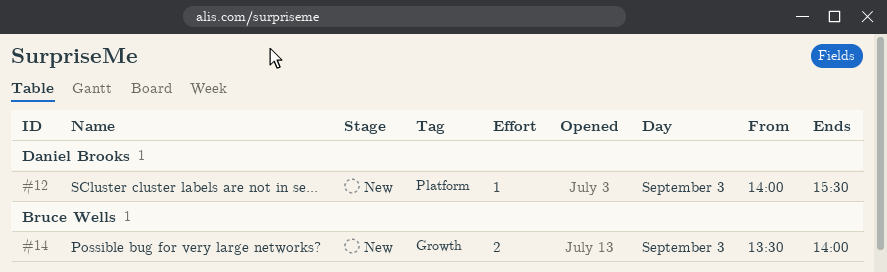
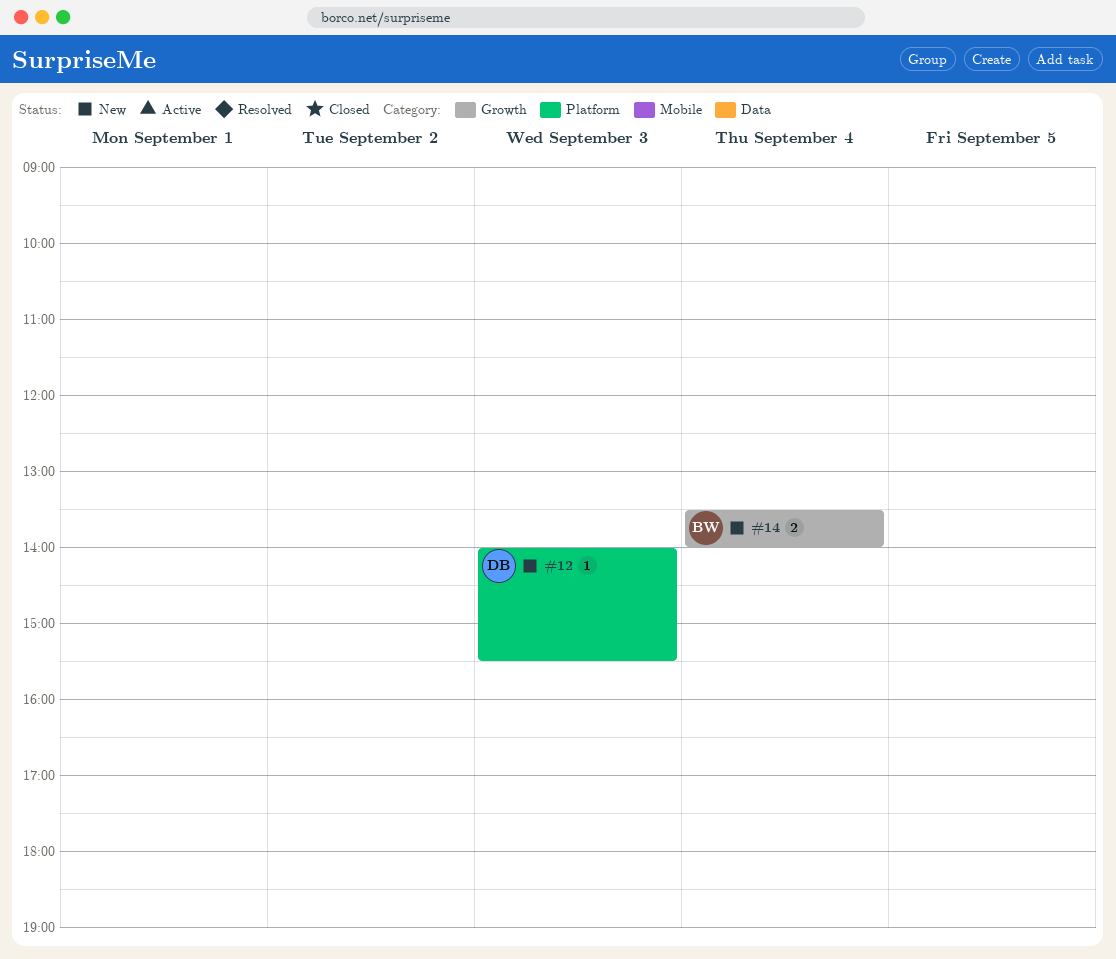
#14, day: Sep 3 -> Sep 4

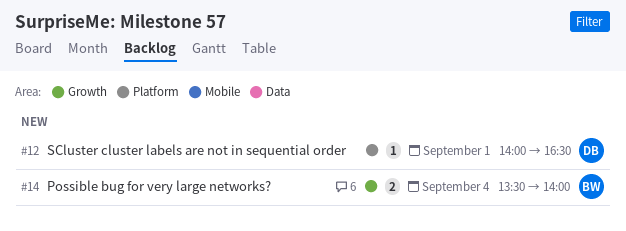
#12, day: Sep 3 -> Sep 1
#12, ends: 15:30 -> 16:30

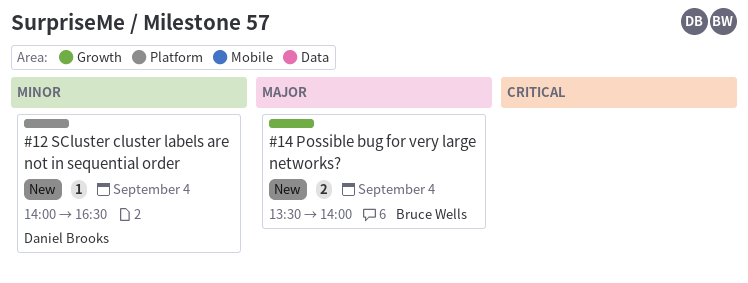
#12, day: Sep 1 -> Sep 4

